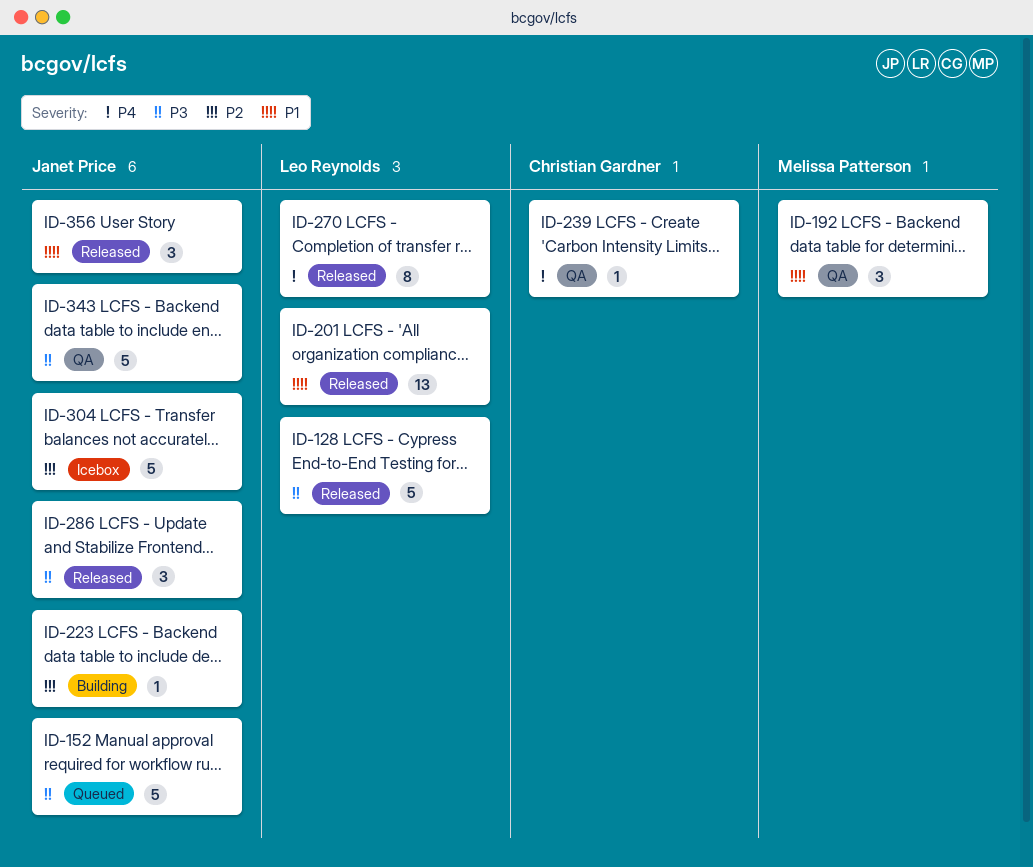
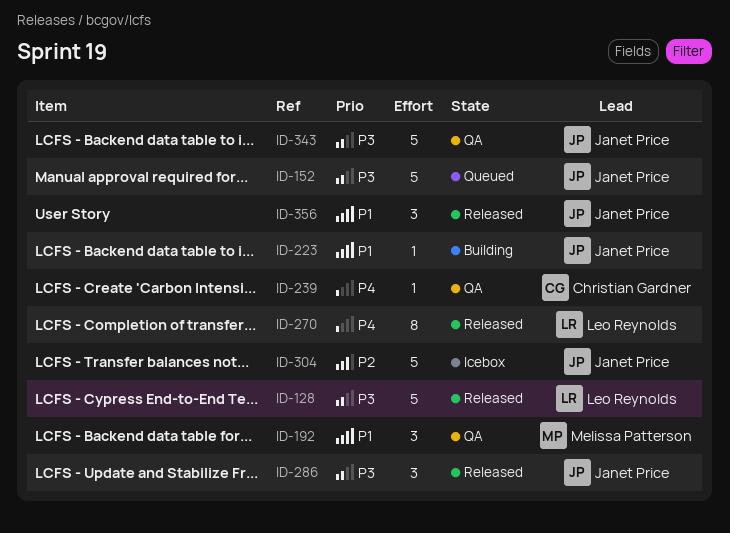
ID-201: present -> none
ID-223, priority: P2 -> P1

